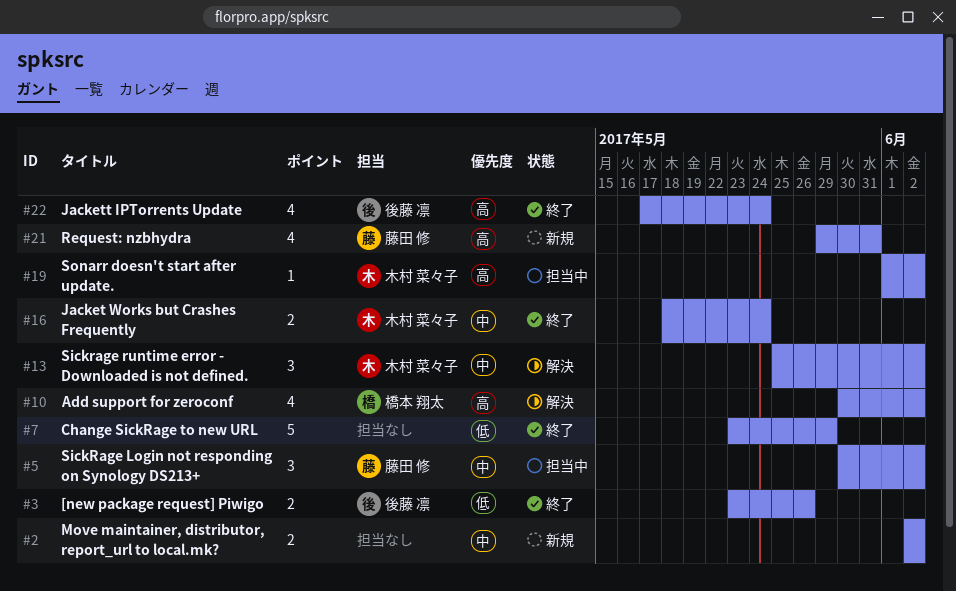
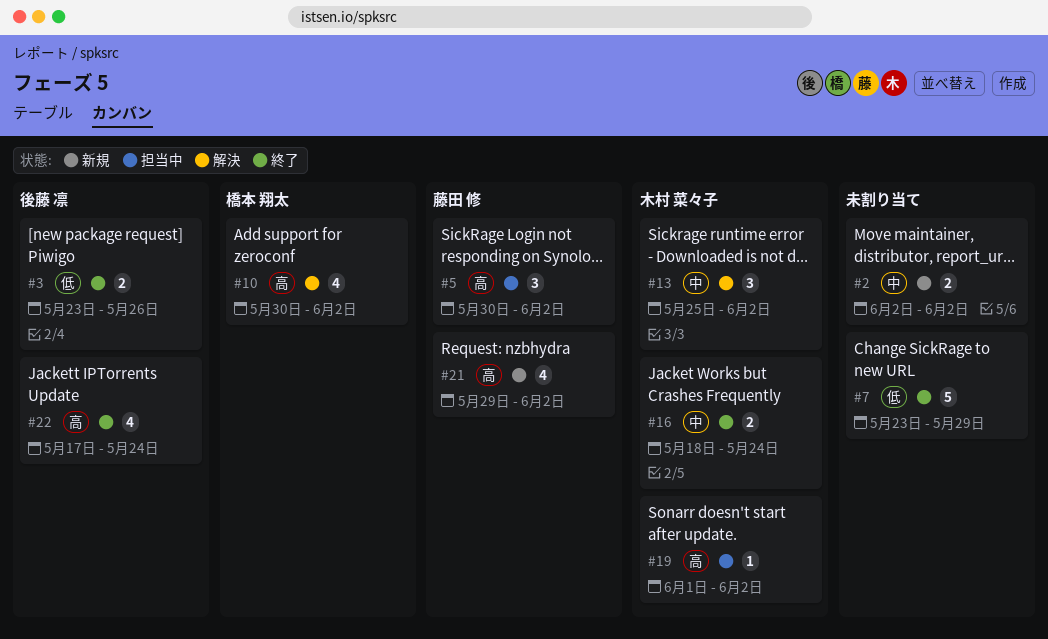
#5, priority: 中 -> 高
#21, due: May 31 -> Jun 2

